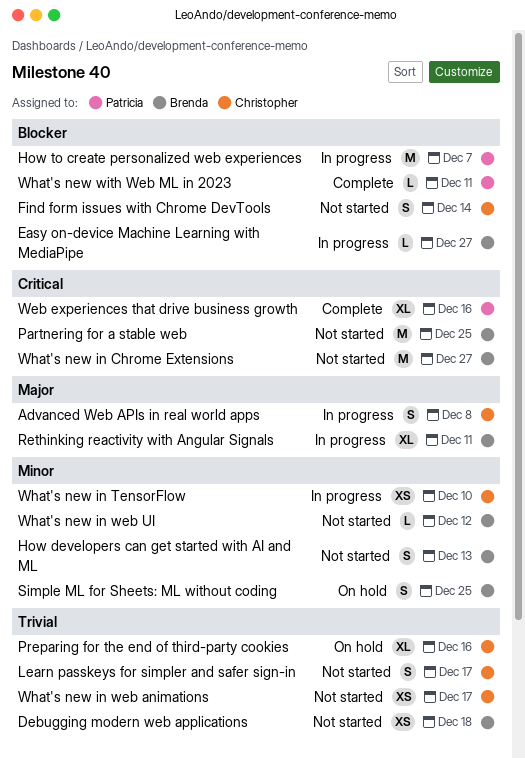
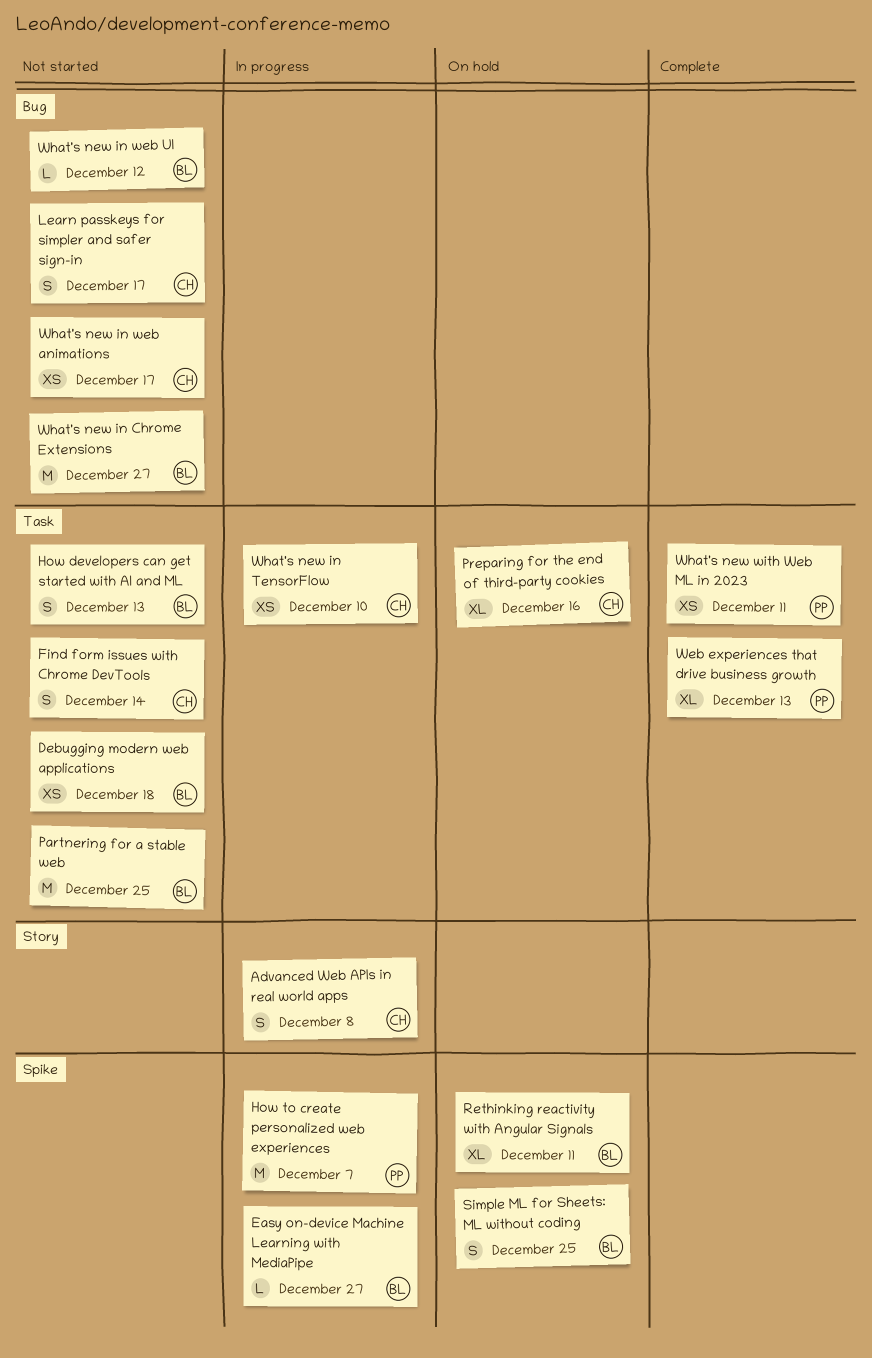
Rethinking reactivity with Angular Signals, status: In progress -> On hold
Web experiences that drive business growth, due: Dec 16 -> Dec 13
What's new with Web ML in 2023, estimate: L -> XS

